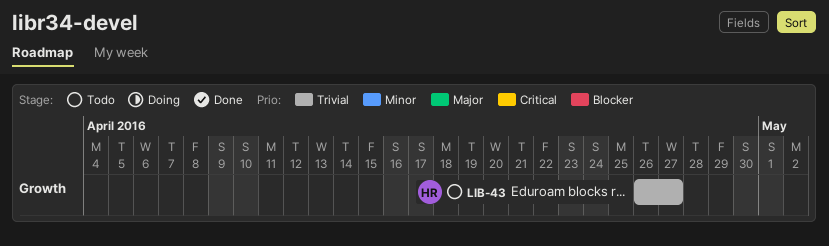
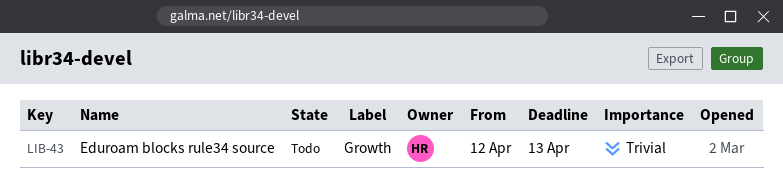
LIB-43, start: Apr 26 -> Apr 12
LIB-43, due: Apr 27 -> Apr 13

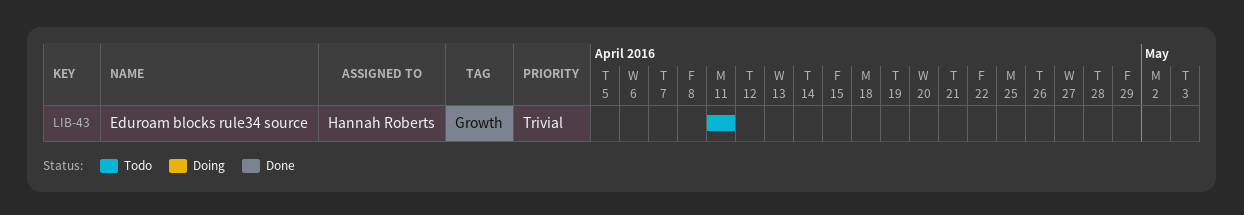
LIB-43, start: Apr 12 -> Apr 11
LIB-43, due: Apr 13 -> Apr 11

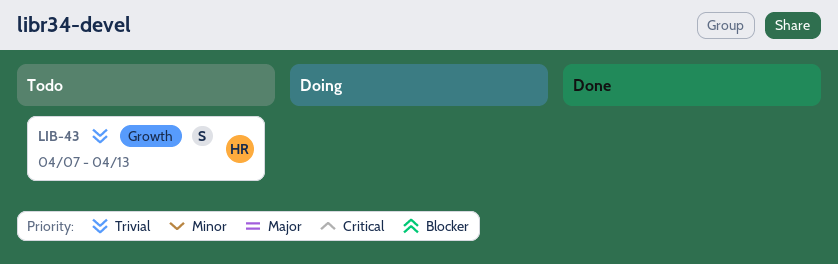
LIB-43, start: Apr 11 -> Apr 7
LIB-43, due: Apr 11 -> Apr 13

